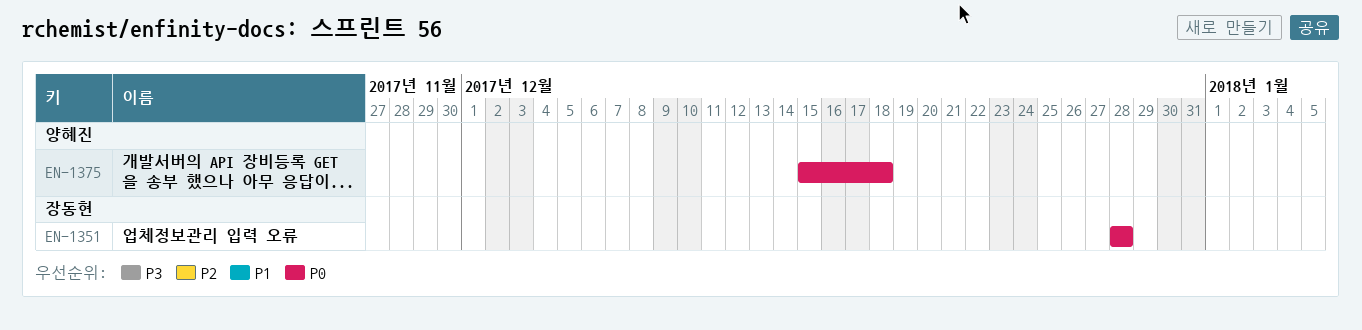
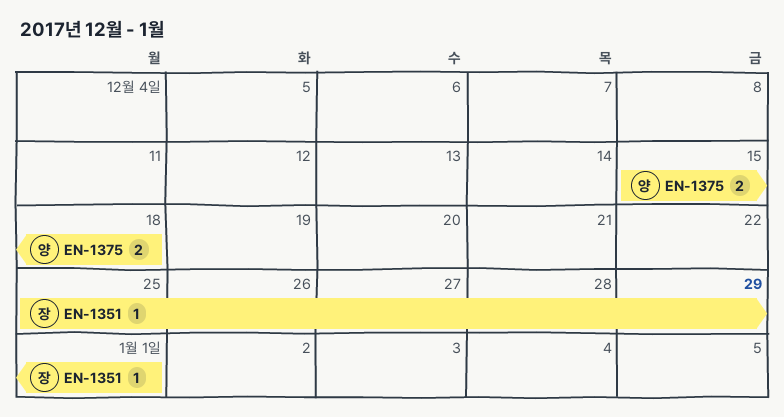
EN-1351, start: Dec 28 -> Dec 25
EN-1351, due: Dec 28 -> Jan 1

